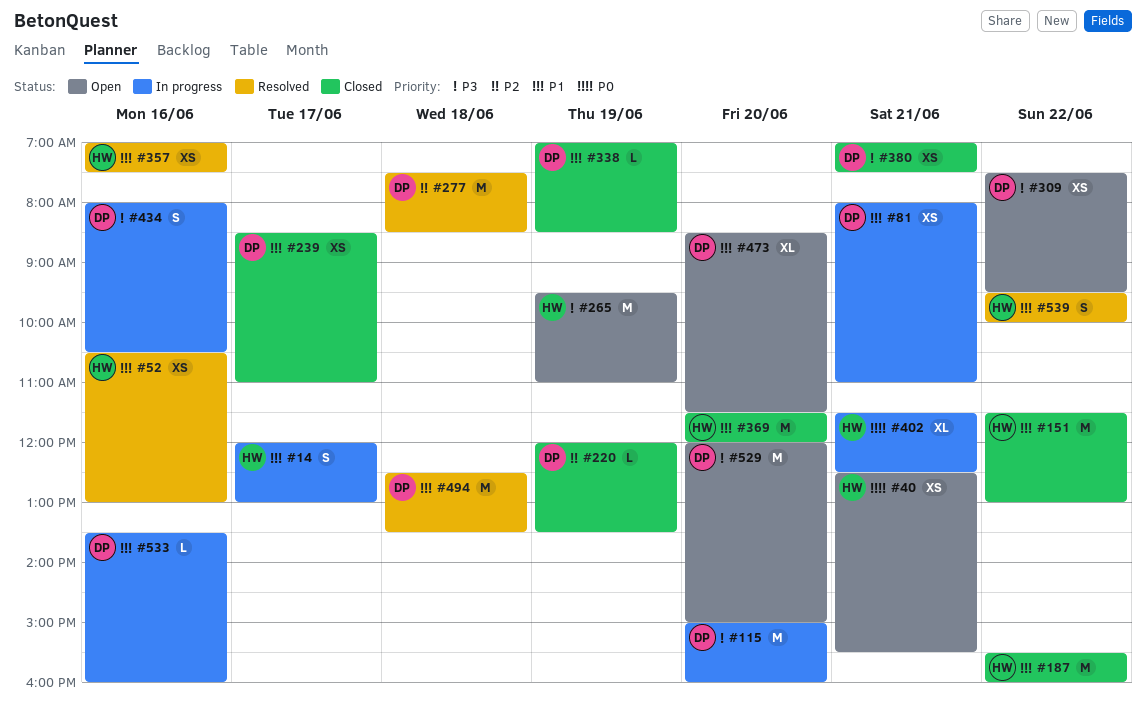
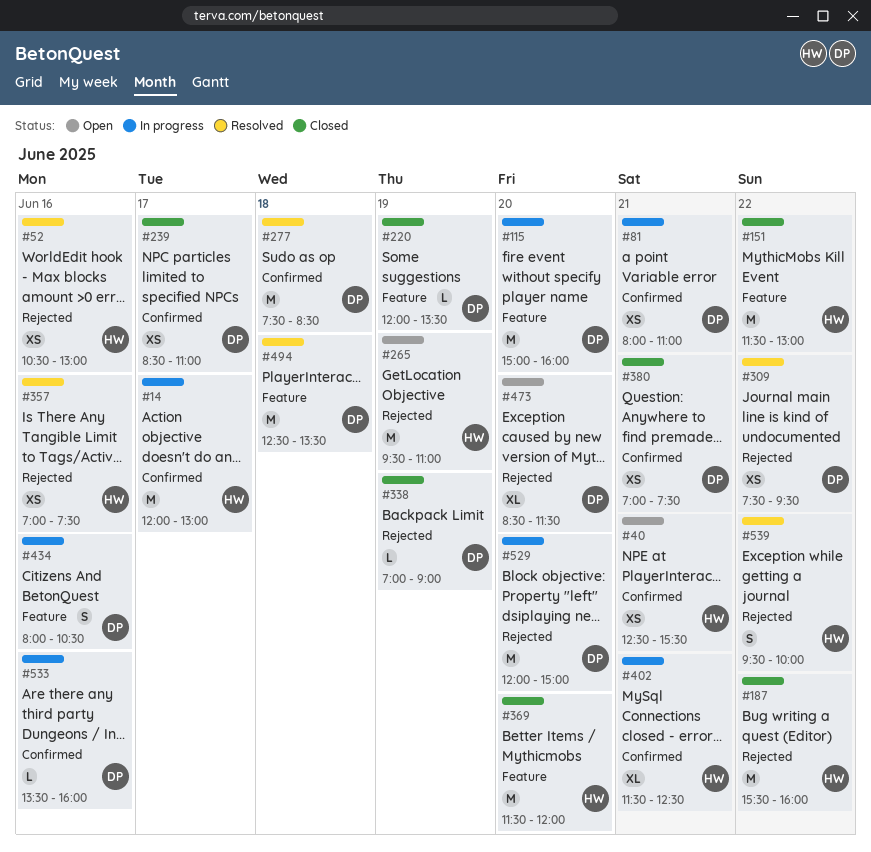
#14, estimate: S -> M
#309, status: Open -> Resolved
#338, ends: 08:30 -> 09:00
#529, status: Open -> In progress

